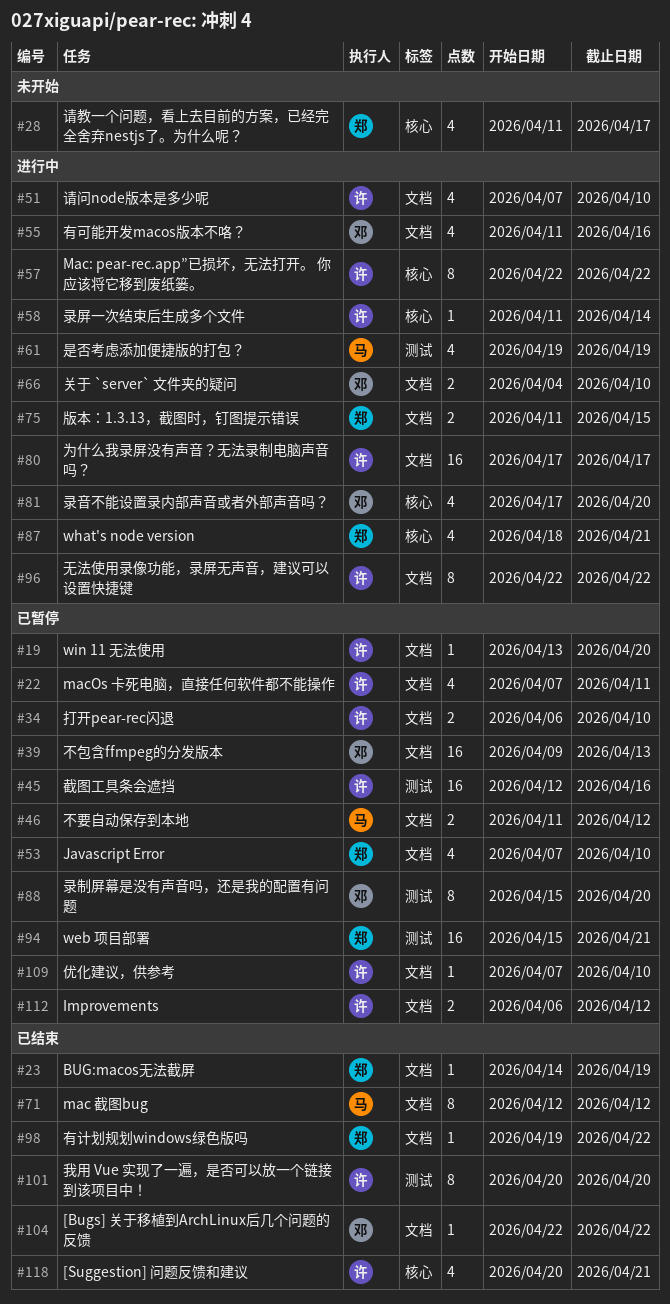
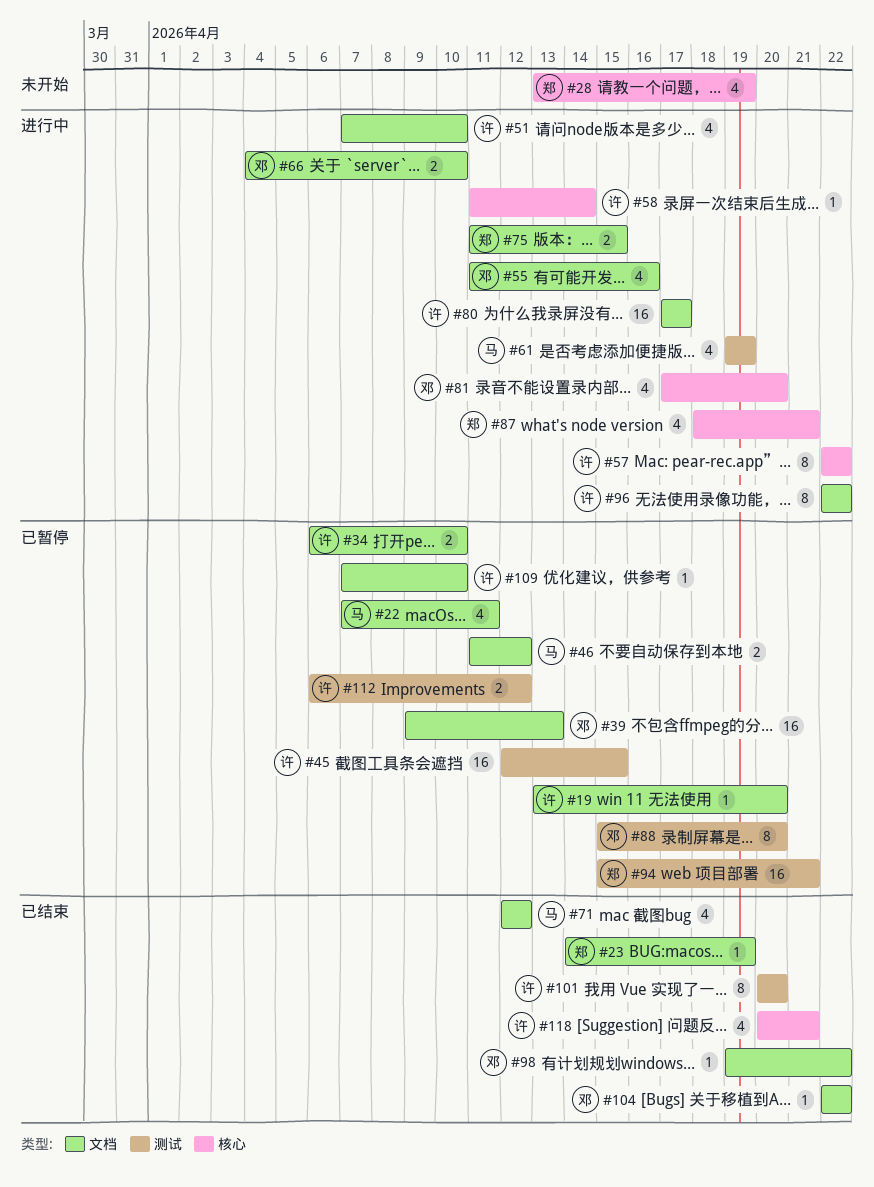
#22, owner: 许 -> 马
#28, start: Apr 11 -> Apr 13
#28, due: Apr 17 -> Apr 19
#45, due: Apr 16 -> Apr 15
#53: present -> none
#71, estimate: 8 -> 4
#98, owner: 郑 -> 邓
#112, label: 文档 -> 测试

